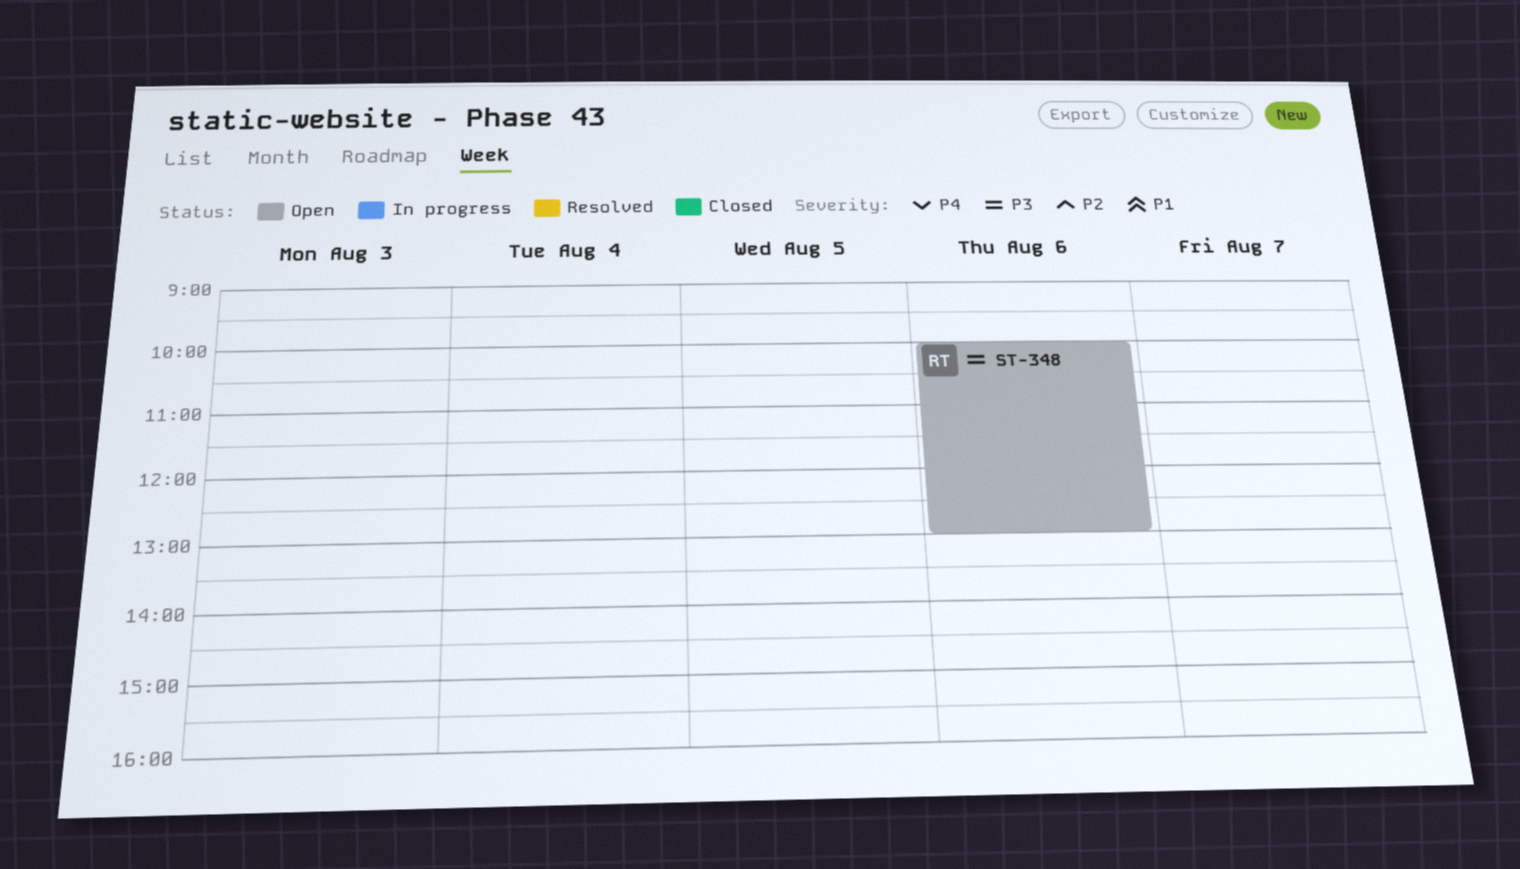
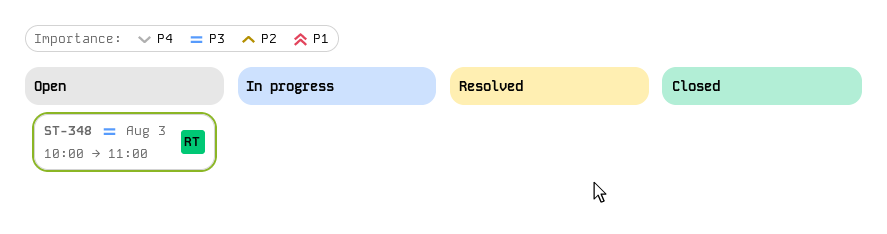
ST-348, day: Aug 6 -> Aug 3
ST-348, ends: 13:00 -> 11:00

